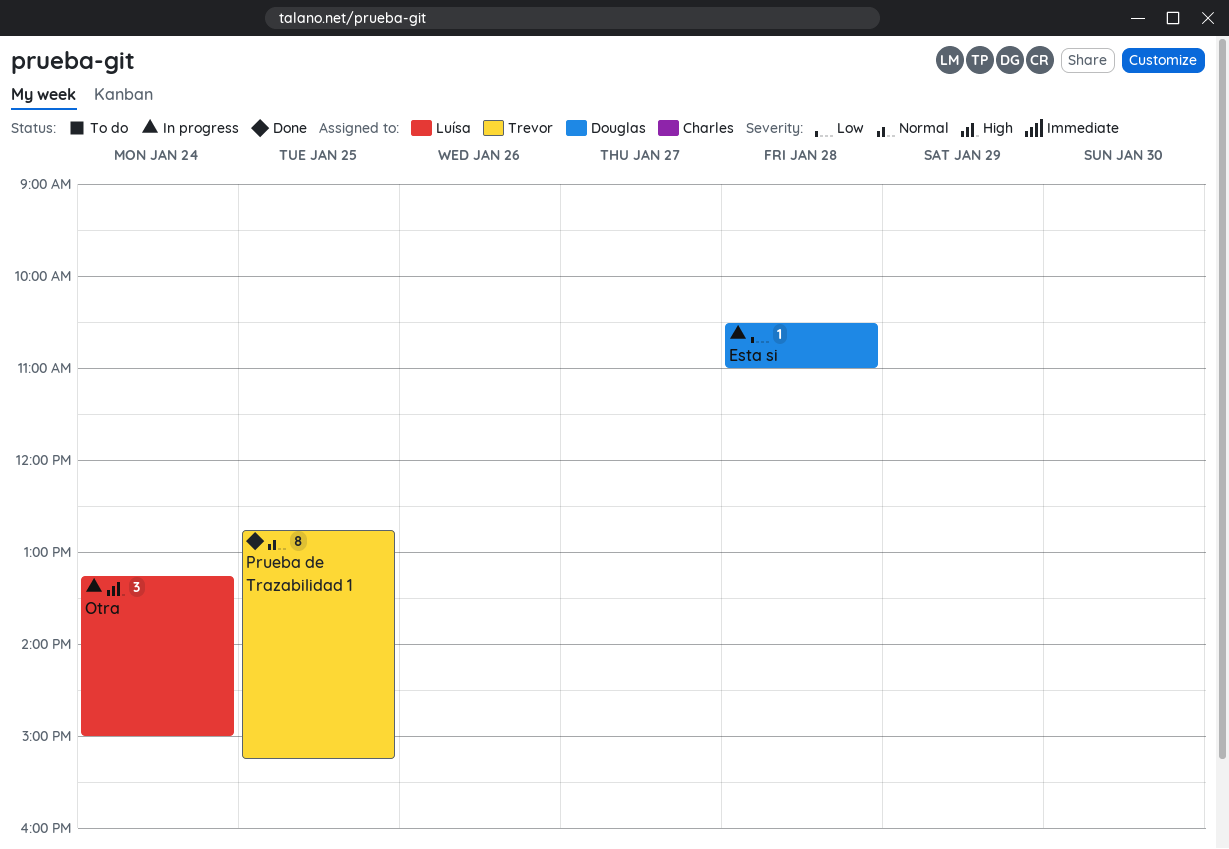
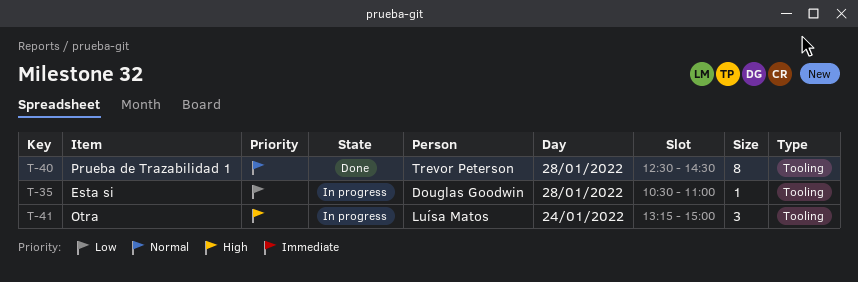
Prueba de Trazabilidad 1, day: Jan 25 -> Jan 28
Prueba de Trazabilidad 1, begins: 12:45 -> 12:30
Prueba de Trazabilidad 1, ends: 15:15 -> 14:30

